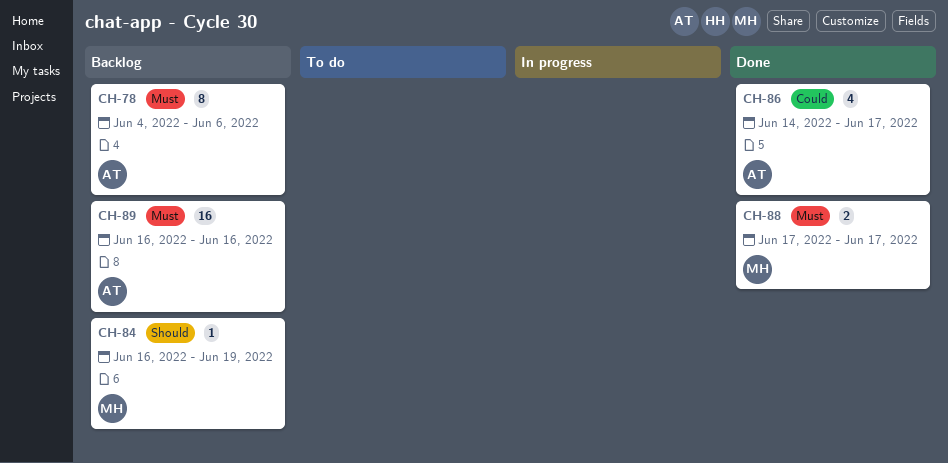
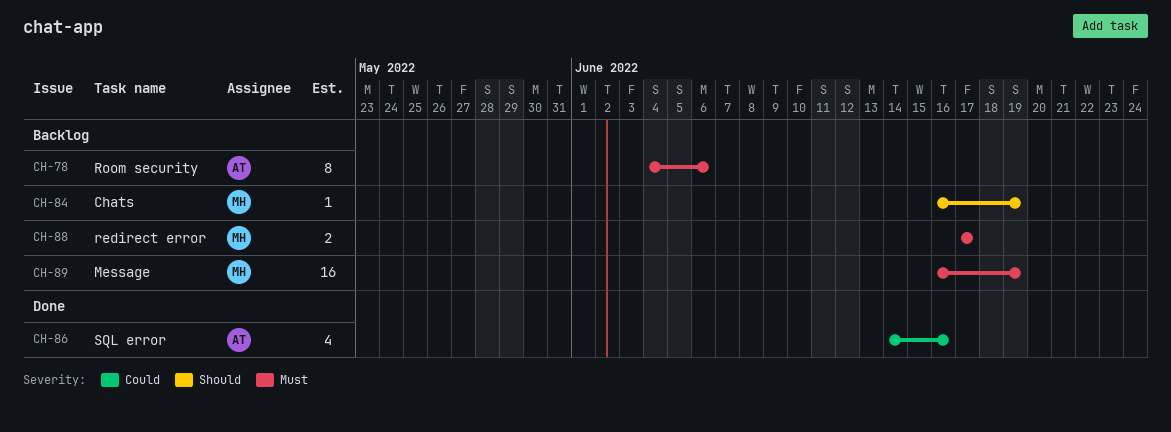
CH-86, due: Jun 17 -> Jun 16
CH-88, status: Done -> Backlog
CH-89, owner: AT -> MH
CH-89, due: Jun 16 -> Jun 19

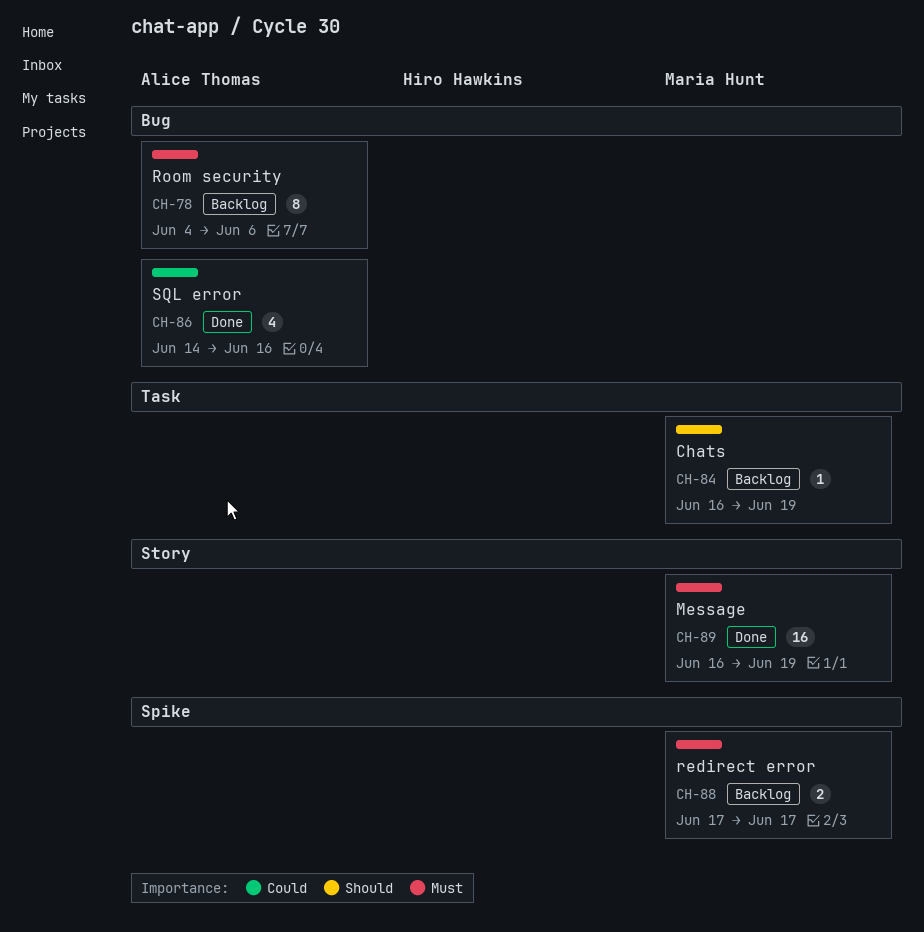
CH-89, status: Backlog -> Done

